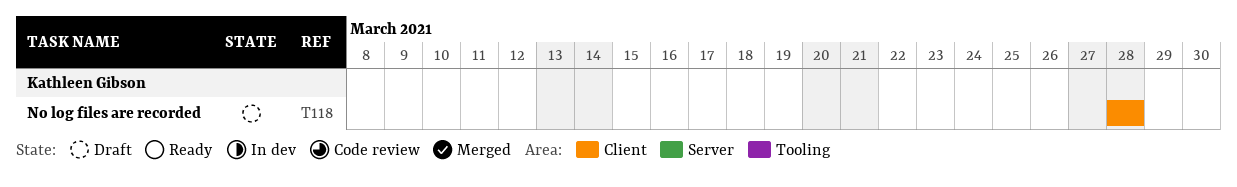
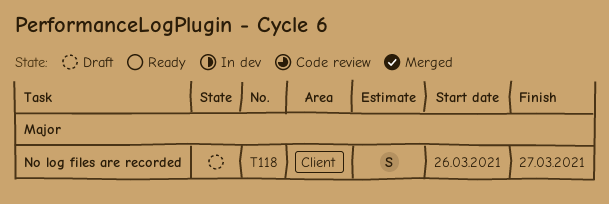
T118, start: Mar 28 -> Mar 26
T118, due: Mar 28 -> Mar 27

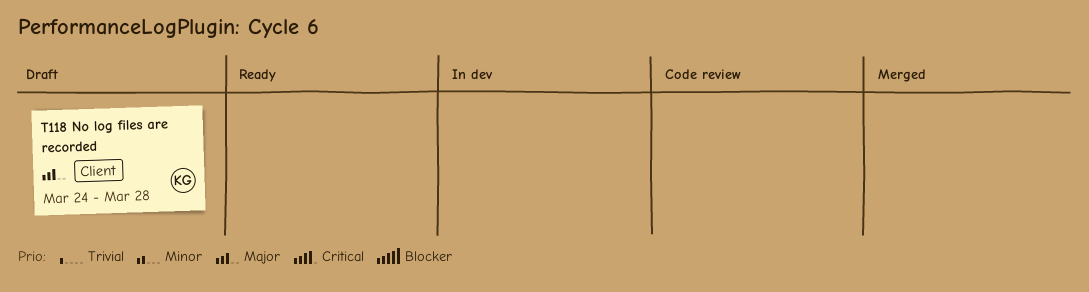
T118, start: Mar 26 -> Mar 24
T118, due: Mar 27 -> Mar 28

